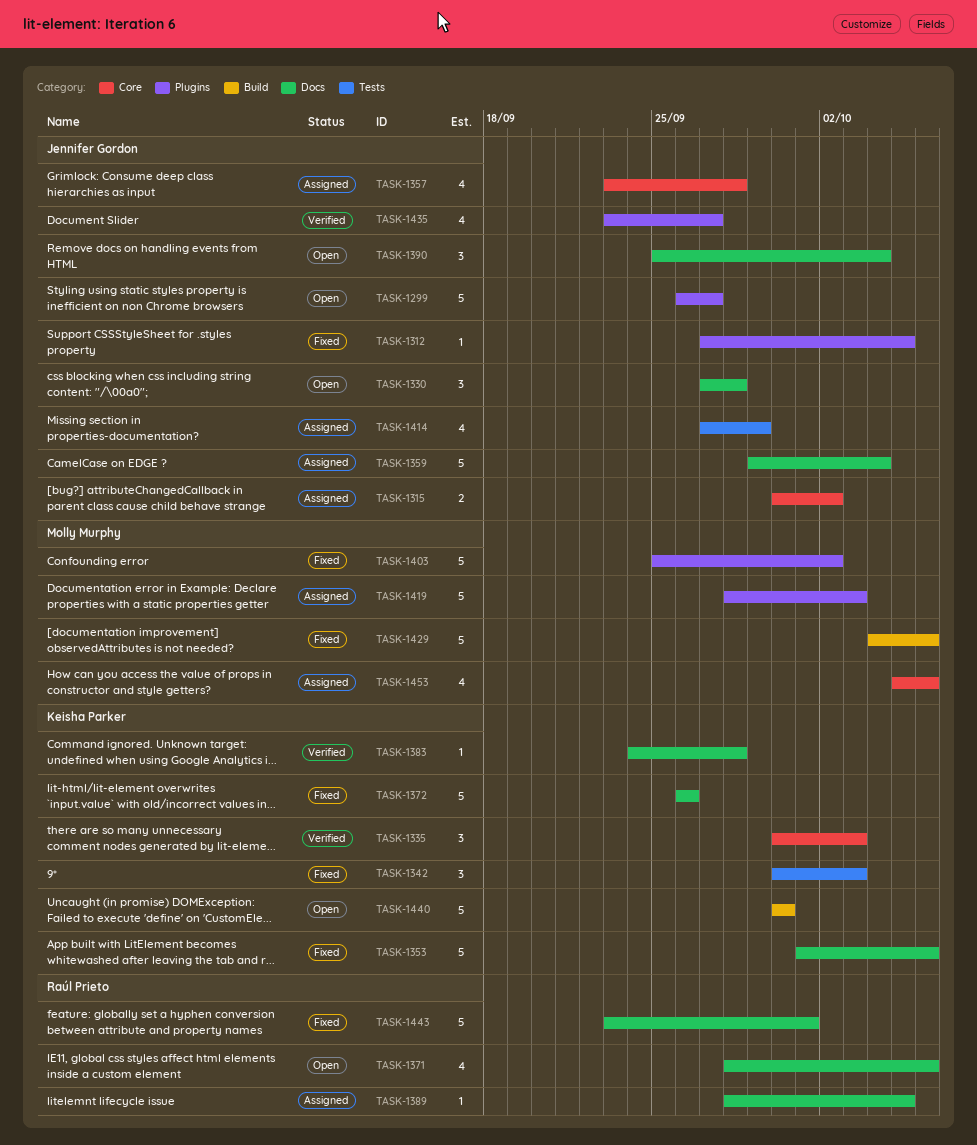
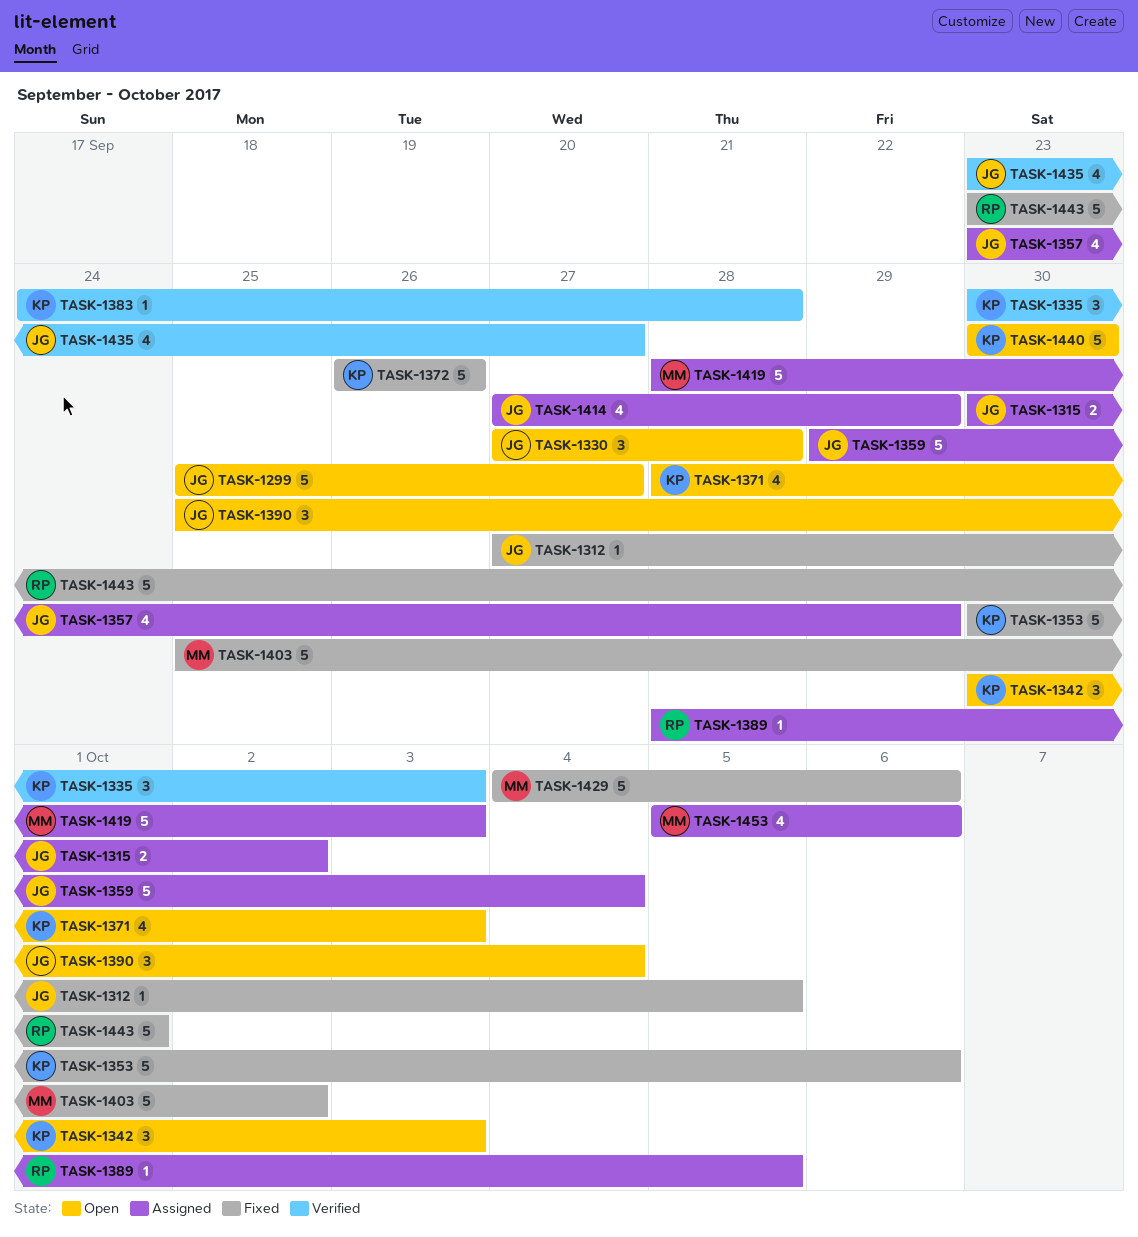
TASK-1299, start: Sep 26 -> Sep 25
TASK-1342, status: Fixed -> Open
TASK-1353, start: Oct 1 -> Sep 30
TASK-1357, due: Sep 28 -> Sep 29
TASK-1371, owner: Raúl Prieto -> Keisha Parker
TASK-1371, due: Oct 6 -> Oct 3

